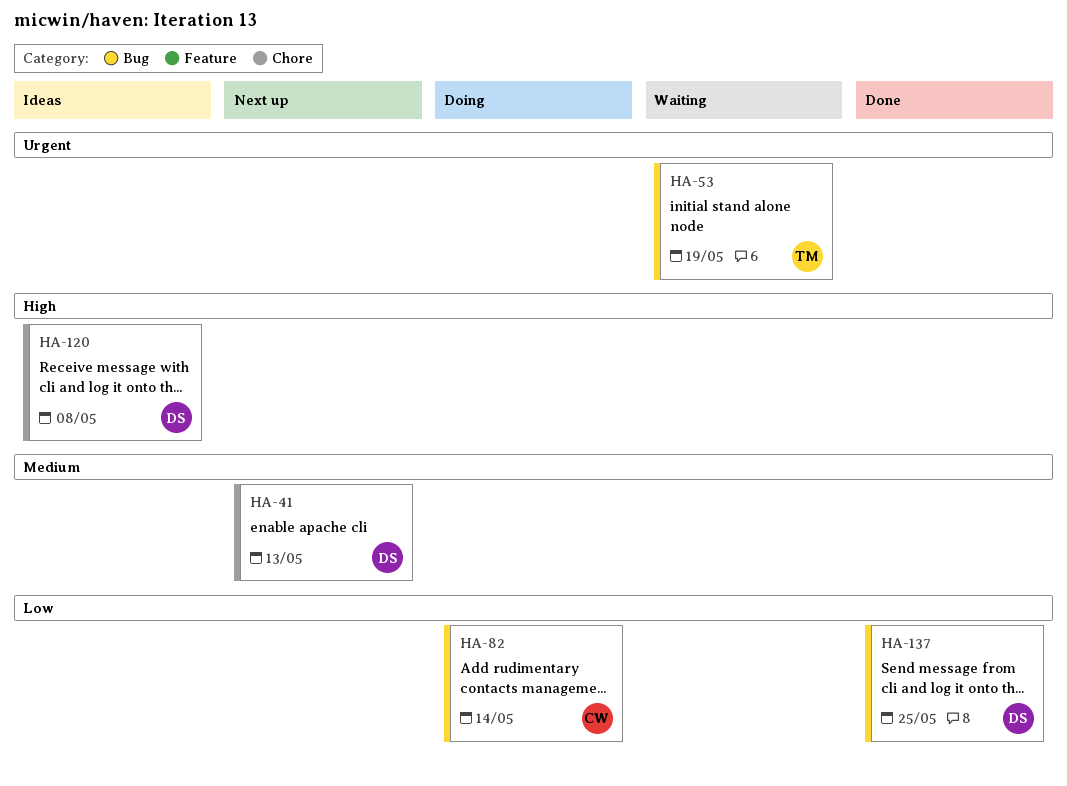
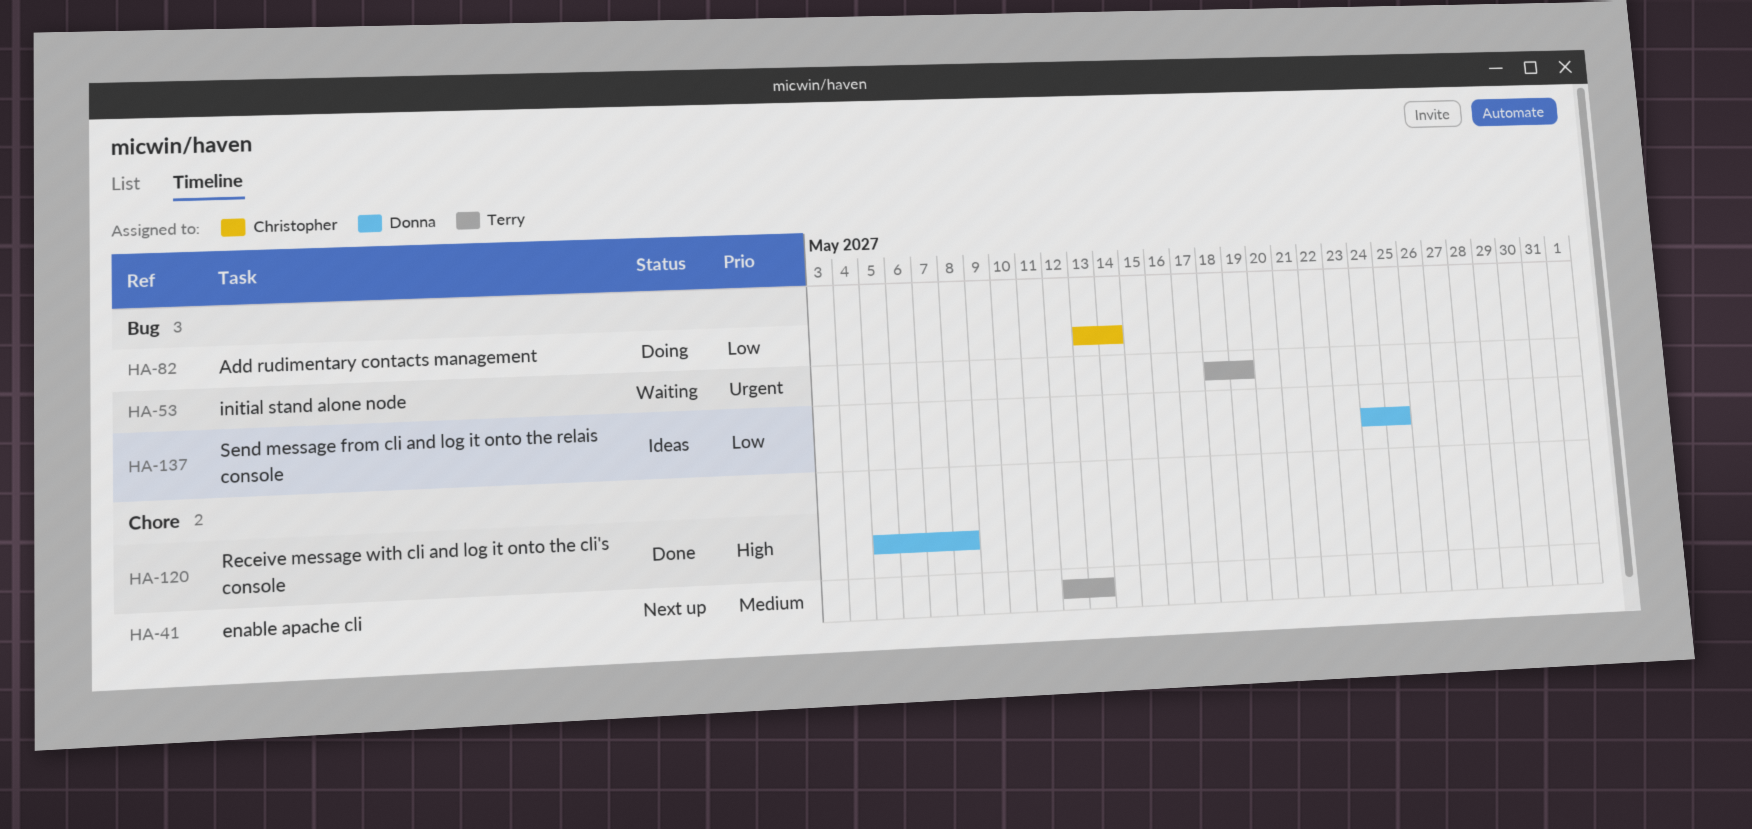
HA-41, owner: Donna -> Terry
HA-120, status: Ideas -> Done
HA-137, status: Done -> Ideas

